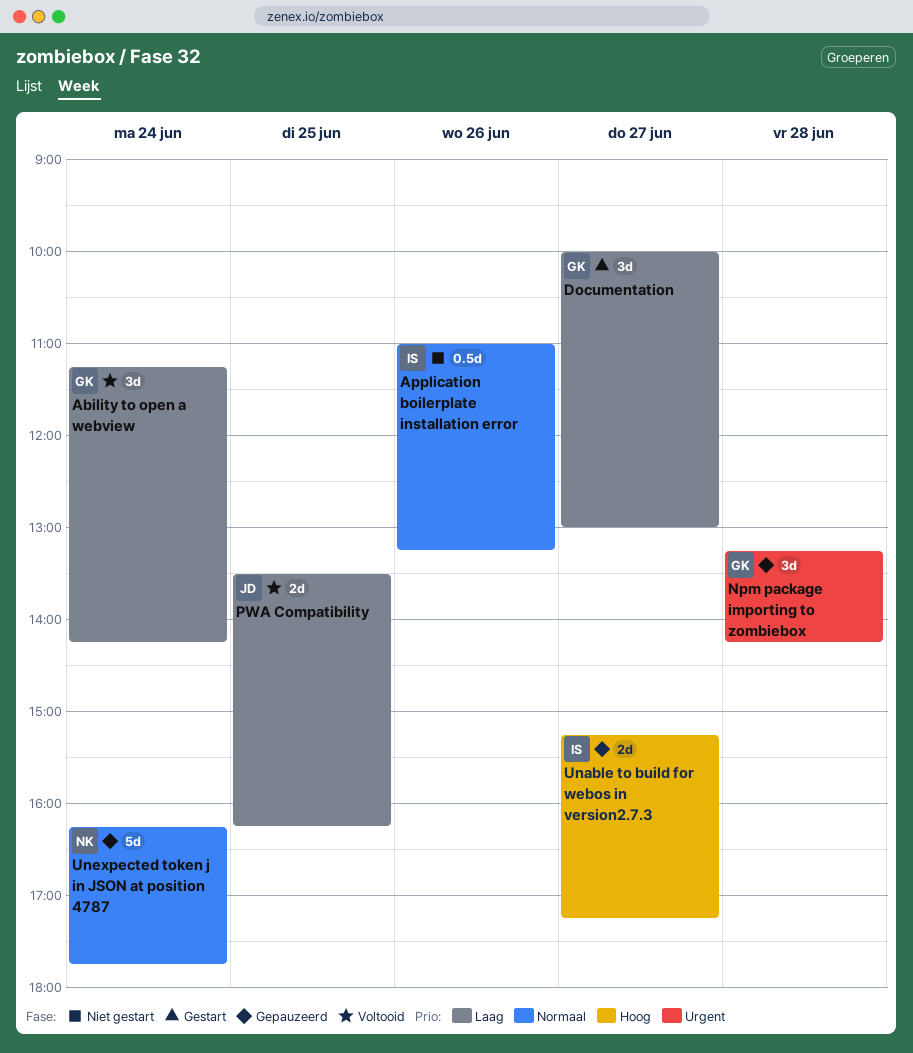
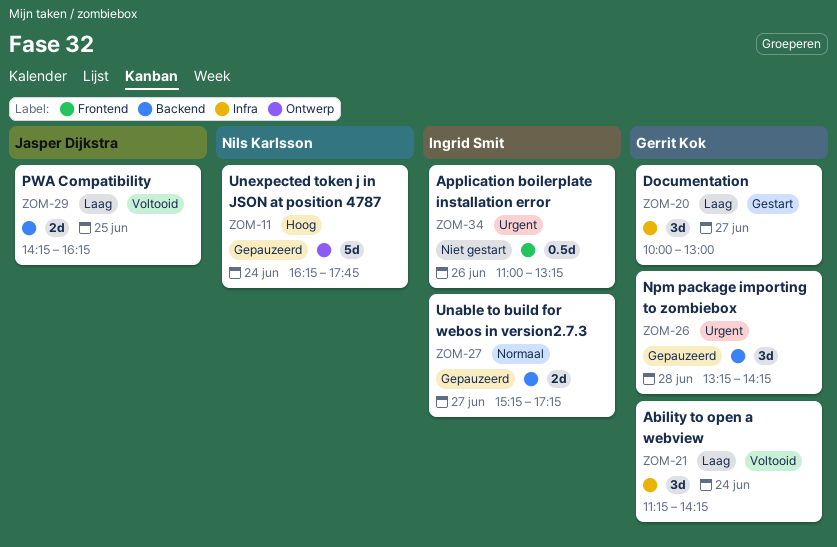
Application boilerplate installation error, priority: Normaal -> Urgent
PWA Compatibility, begins: 13:30 -> 14:15
Unable to build for webos in version2.7.3, priority: Hoog -> Normaal
Unexpected token j in JSON at position 4787, priority: Normaal -> Hoog

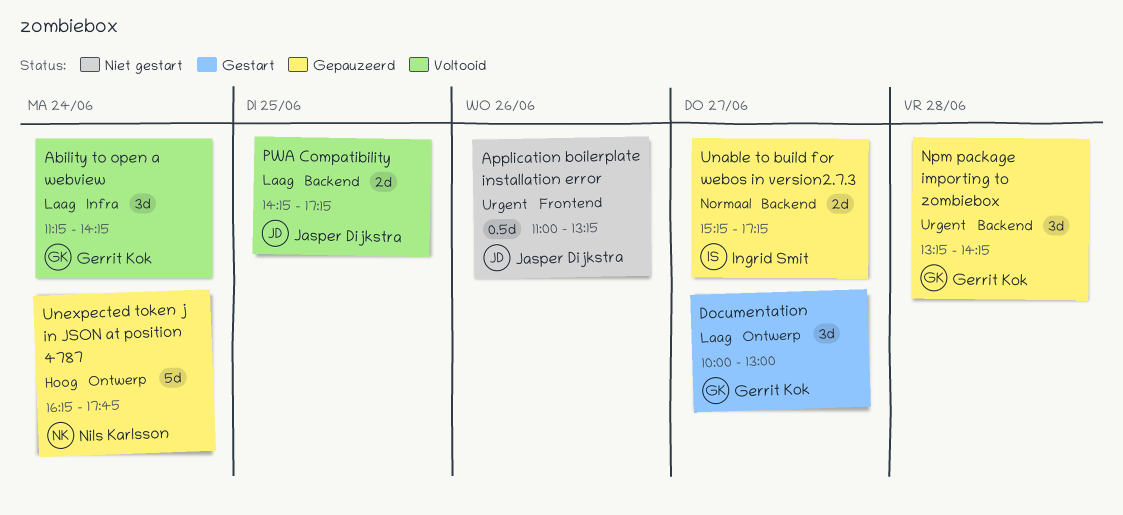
Application boilerplate installation error, owner: Ingrid Smit -> Jasper Dijkstra
Documentation, label: Infra -> Ontwerp
PWA Compatibility, ends: 16:15 -> 17:15

